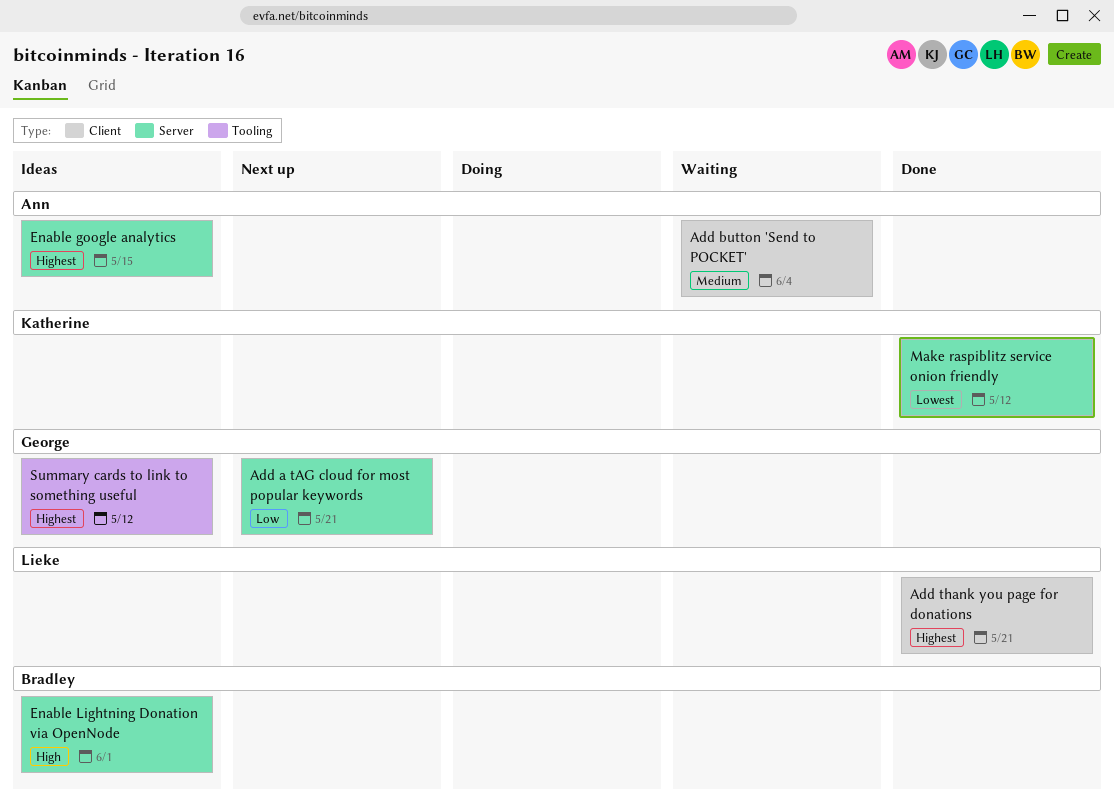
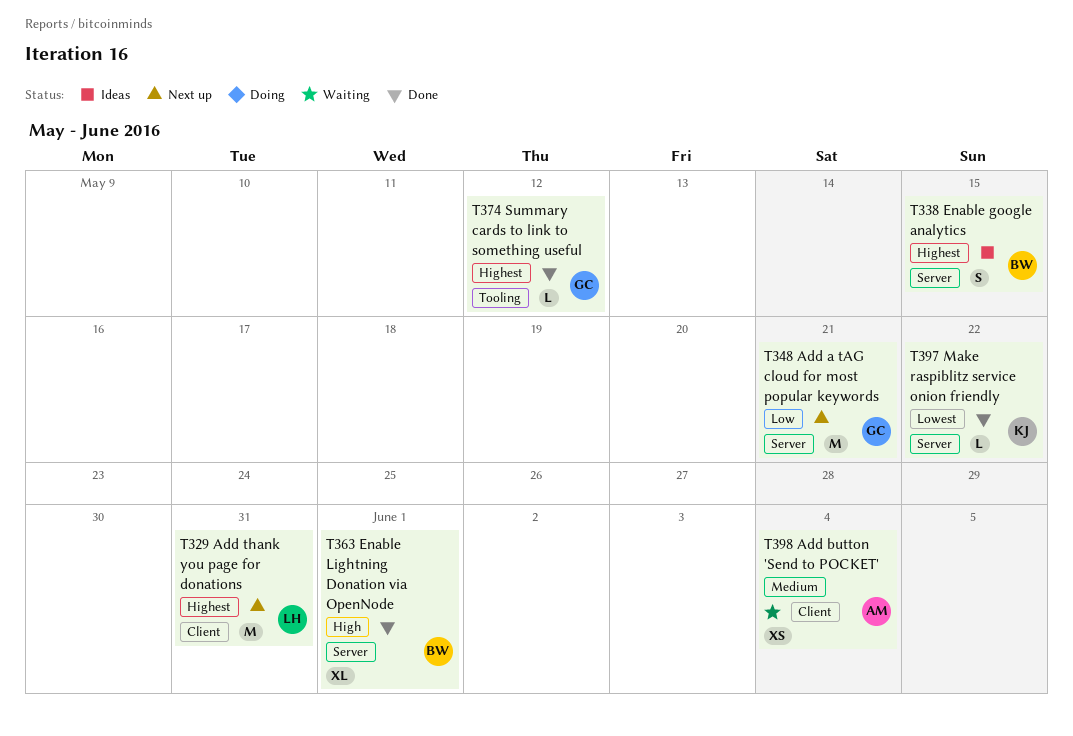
Add thank you page for donations, status: Done -> Next up
Add thank you page for donations, due: May 21 -> May 31
Enable google analytics, owner: Ann -> Bradley
Enable Lightning Donation via OpenNode, status: Ideas -> Done
Make raspiblitz service onion friendly, due: May 12 -> May 22
Summary cards to link to something useful, status: Ideas -> Done

